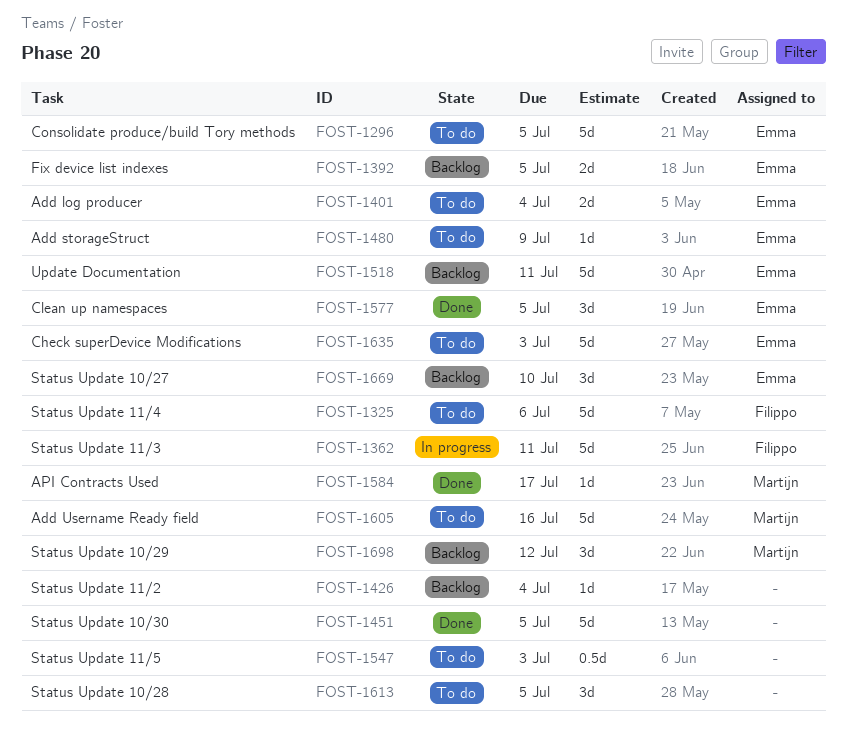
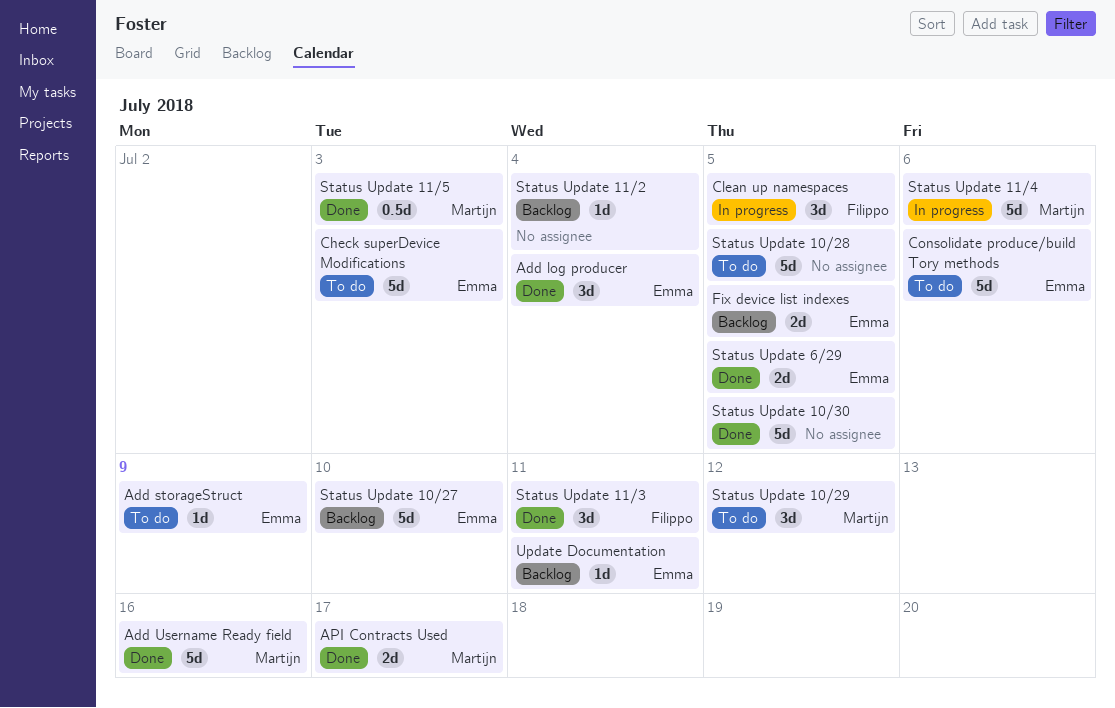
Add log producer, status: To do -> Done
Add log producer, estimate: 2d -> 3d
Add Username Ready field, status: To do -> Done
API Contracts Used, estimate: 1d -> 2d
Clean up namespaces, status: Done -> In progress
Clean up namespaces, owner: Emma -> Filippo
Consolidate produce/build Tory methods, due: Jul 5 -> Jul 6
Status Update 10/27, estimate: 3d -> 5d
Status Update 10/28, estimate: 3d -> 5d
Status Update 10/29, status: Backlog -> To do
Status Update 11/3, status: In progress -> Done
Status Update 11/3, estimate: 5d -> 3d
Status Update 11/4, status: To do -> In progress
Status Update 11/4, owner: Filippo -> Martijn
Status Update 11/5, status: To do -> Done
Status Update 11/5, owner: none -> Martijn
Status Update 6/29: none -> present
Update Documentation, estimate: 5d -> 1d

